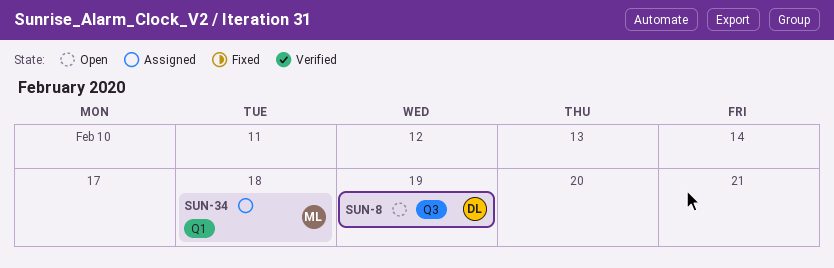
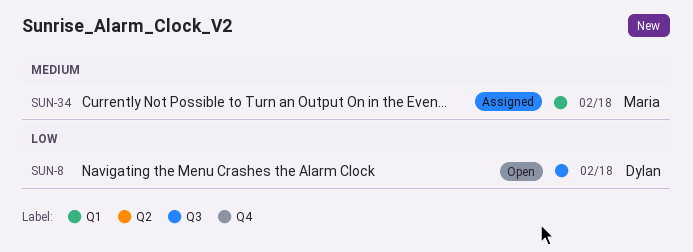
SUN-8, due: Feb 19 -> Feb 18

